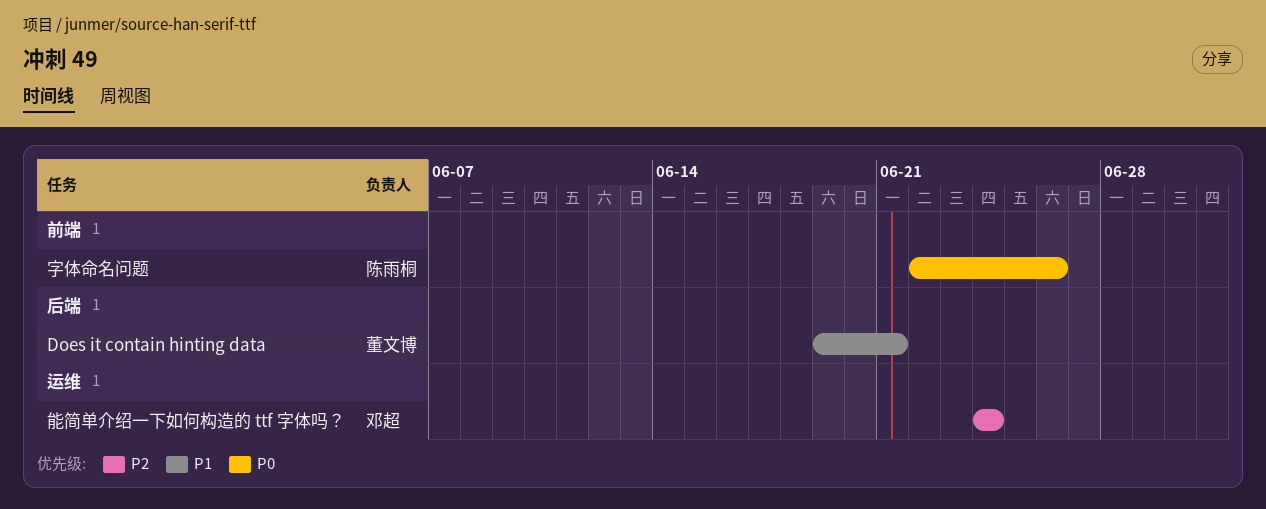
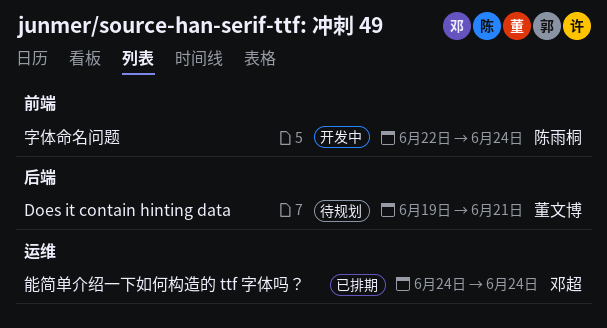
字体命名问题, due: Jun 26 -> Jun 24

